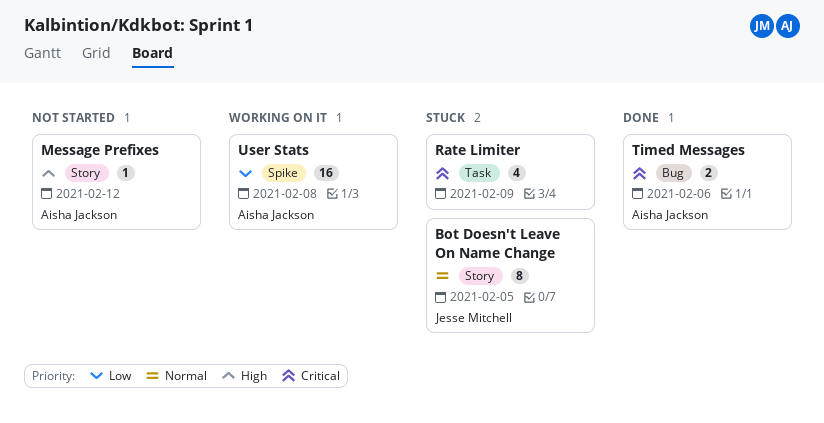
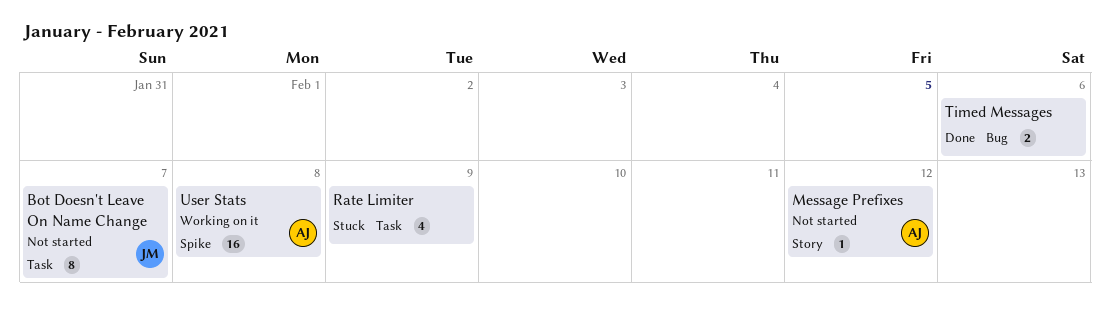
Bot Doesn't Leave On Name Change, status: Stuck -> Not started
Bot Doesn't Leave On Name Change, label: Story -> Task
Bot Doesn't Leave On Name Change, due: Feb 5 -> Feb 7
Timed Messages, owner: Aisha Jackson -> none

